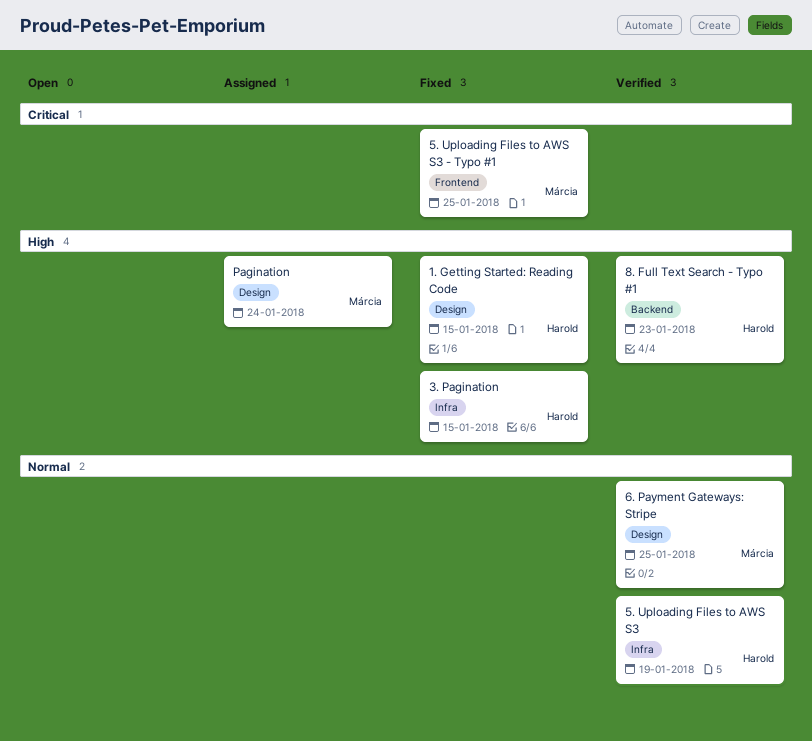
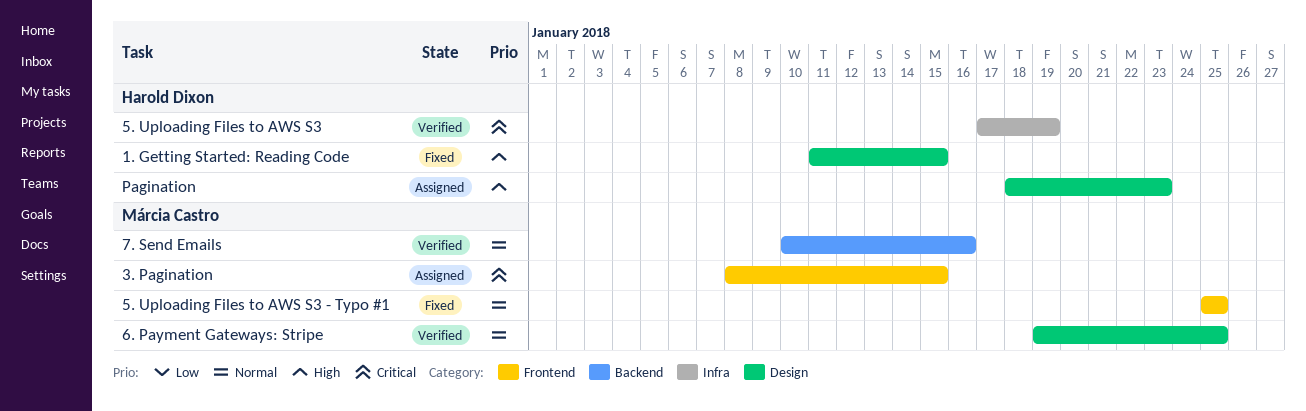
3. Pagination, status: Fixed -> Assigned
3. Pagination, owner: Harold Dixon -> Márcia Castro
3. Pagination, priority: High -> Critical
3. Pagination, label: Infra -> Frontend
5. Uploading Files to AWS S3, priority: Normal -> Critical
5. Uploading Files to AWS S3 - Typo #1, priority: Critical -> Normal
7. Send Emails: none -> present
8. Full Text Search - Typo #1: present -> none
Pagination, owner: Márcia Castro -> Harold Dixon
Pagination, due: Jan 24 -> Jan 23

